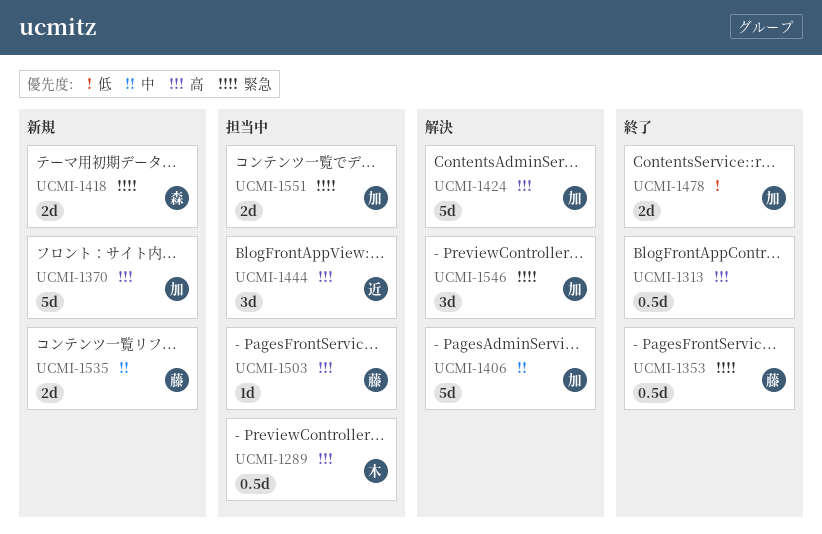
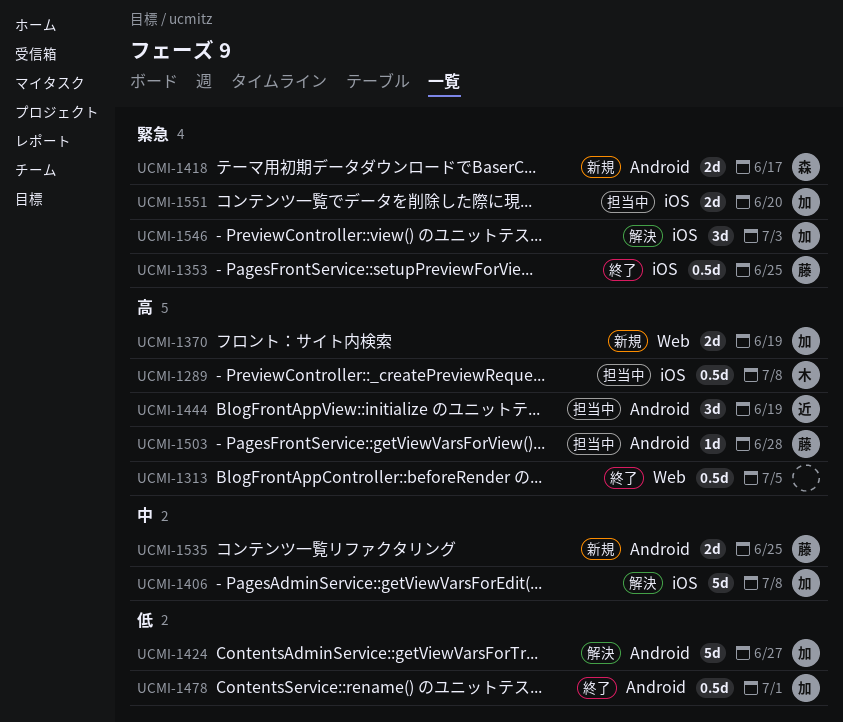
UCMI-1370, estimate: 5d -> 2d
UCMI-1424, priority: 高 -> 低
UCMI-1478, estimate: 2d -> 0.5d

